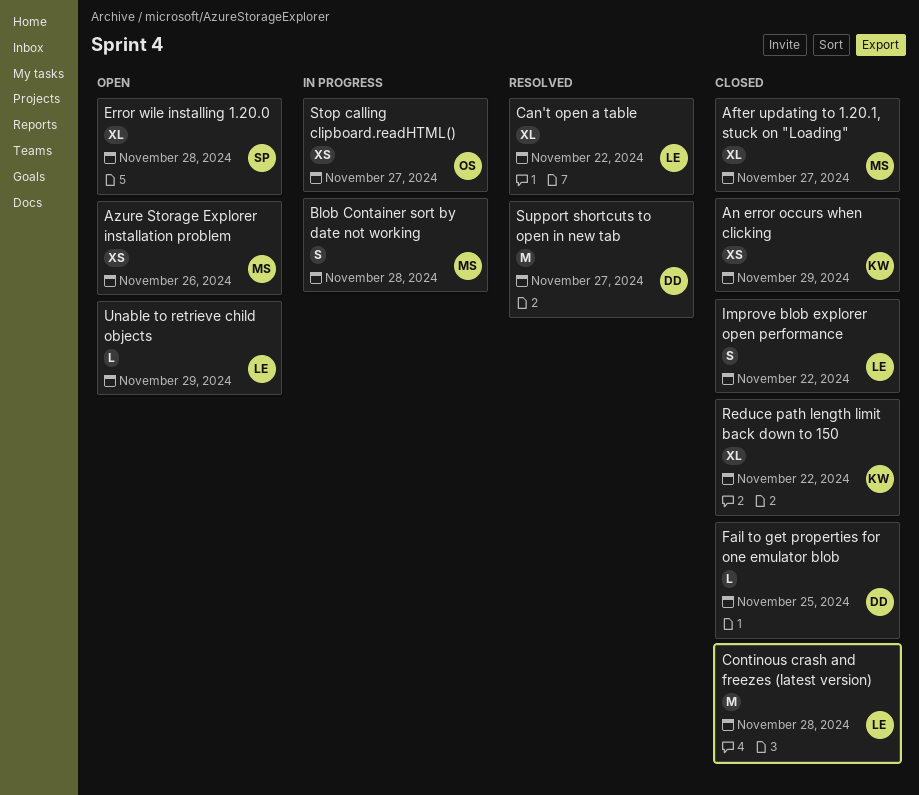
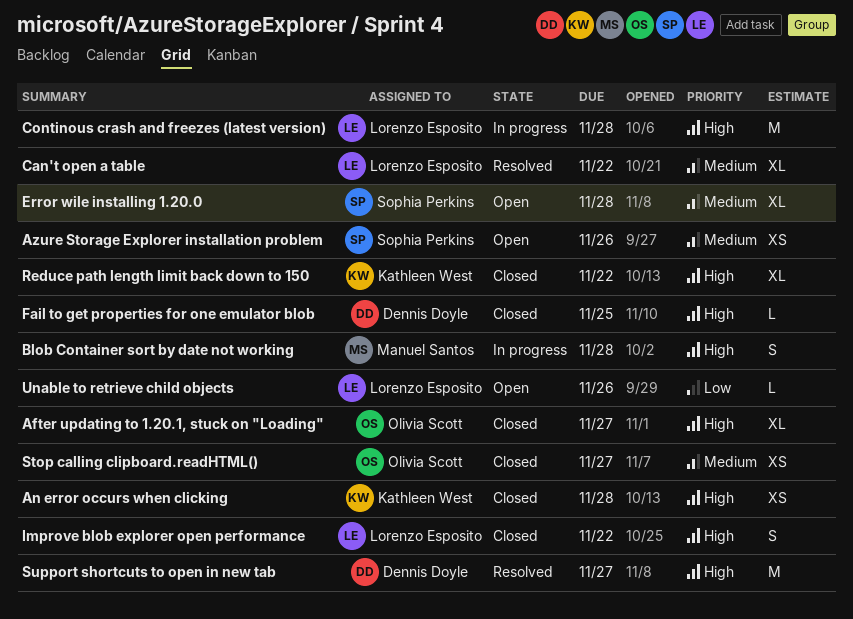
After updating to 1.20.1, stuck on "Loading", owner: Manuel Santos -> Olivia Scott
An error occurs when clicking, due: Nov 29 -> Nov 28
Azure Storage Explorer installation problem, owner: Manuel Santos -> Sophia Perkins
Continous crash and freezes (latest version), status: Closed -> In progress
Stop calling clipboard.readHTML(), status: In progress -> Closed
Unable to retrieve child objects, due: Nov 29 -> Nov 26

